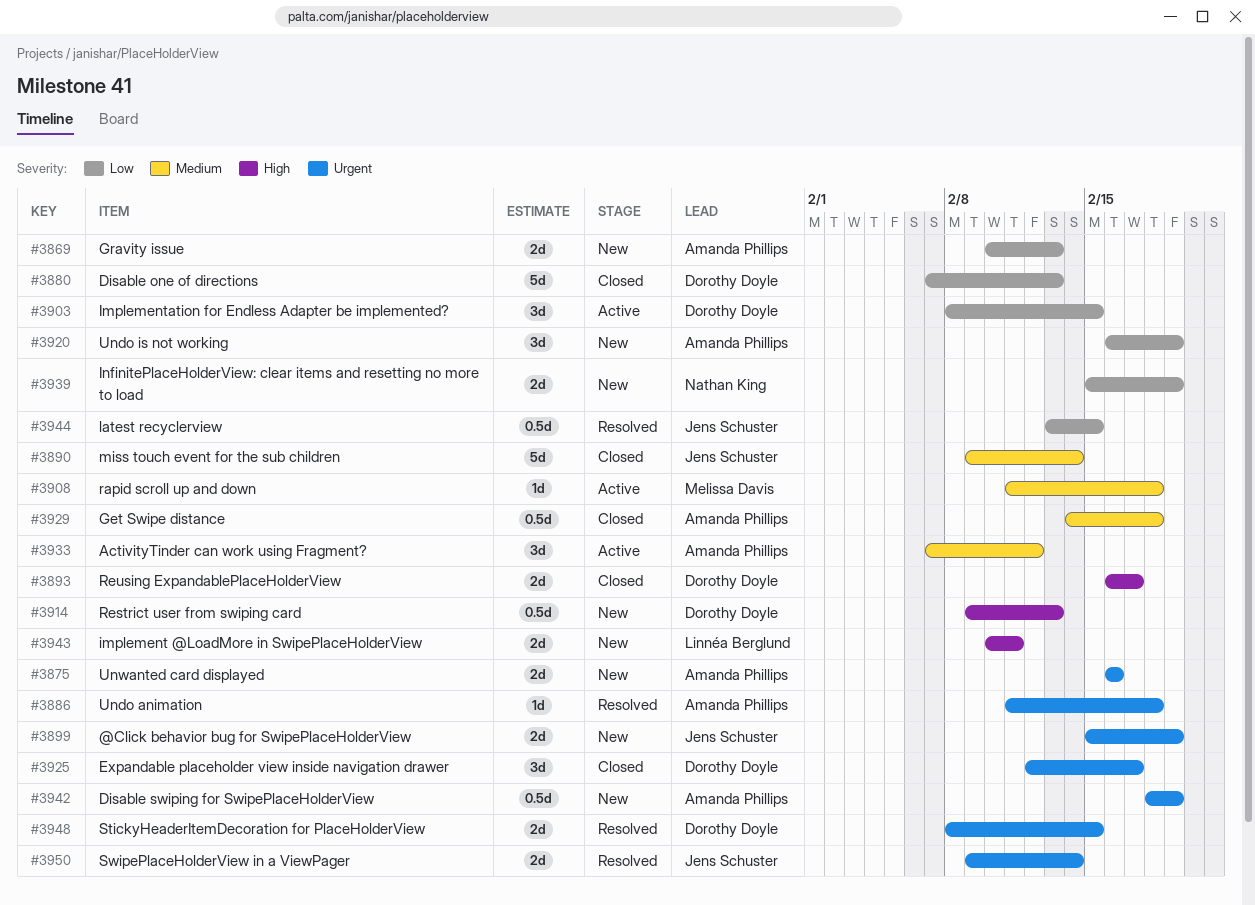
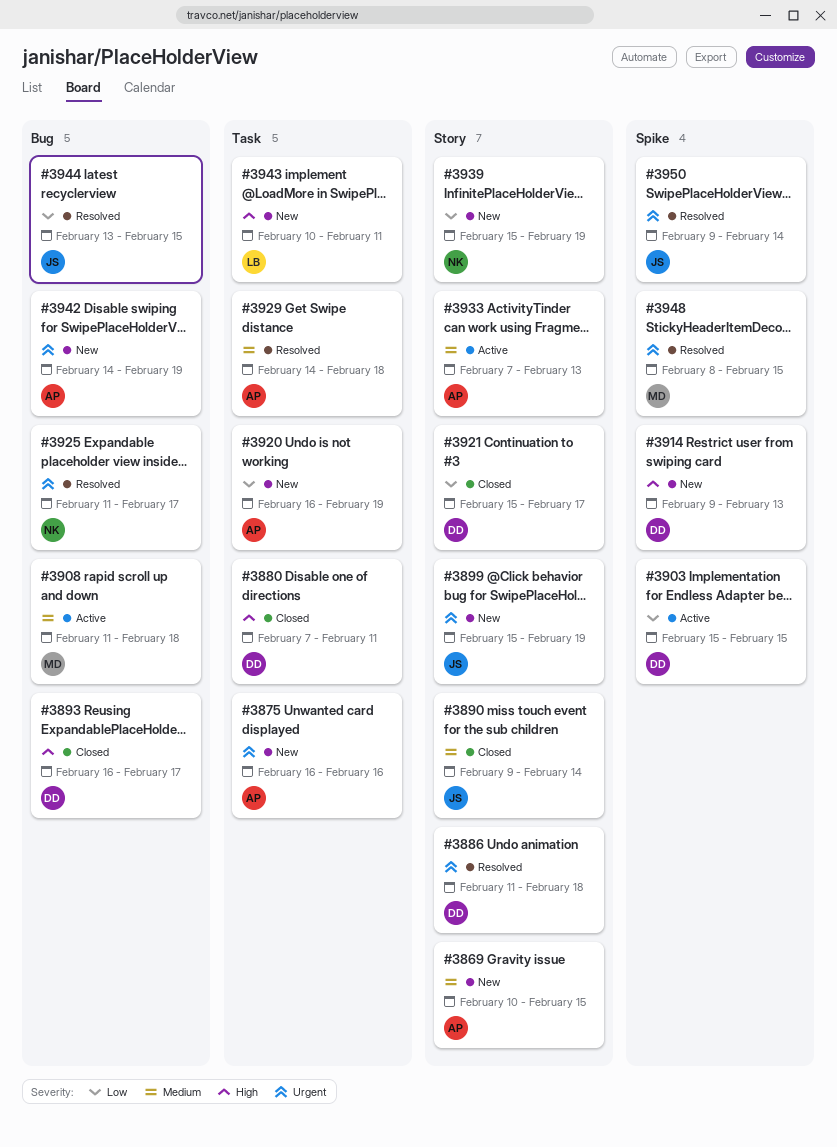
#3869, priority: Low -> Medium
#3869, due: Feb 13 -> Feb 15
#3880, priority: Low -> High
#3880, due: Feb 13 -> Feb 11
#3886, owner: Amanda Phillips -> Dorothy Doyle
#3903, start: Feb 8 -> Feb 15
#3921: none -> present
#3925, status: Closed -> Resolved
#3925, owner: Dorothy Doyle -> Nathan King
#3925, start: Feb 12 -> Feb 11
#3929, status: Closed -> Resolved
#3933, due: Feb 12 -> Feb 13
#3942, start: Feb 18 -> Feb 14
#3948, owner: Dorothy Doyle -> Melissa Davis

